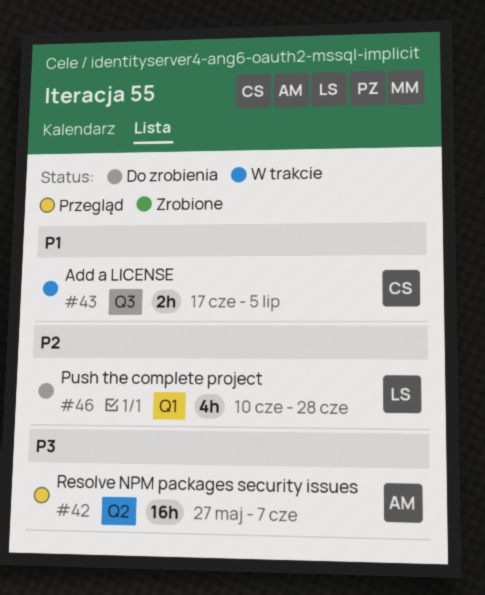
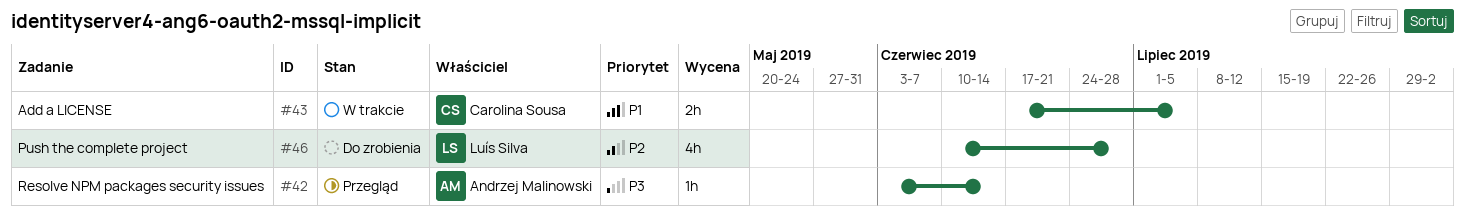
#42, estimate: 16h -> 1h
#42, start: May 27 -> Jun 3
#42, due: Jun 7 -> Jun 14

